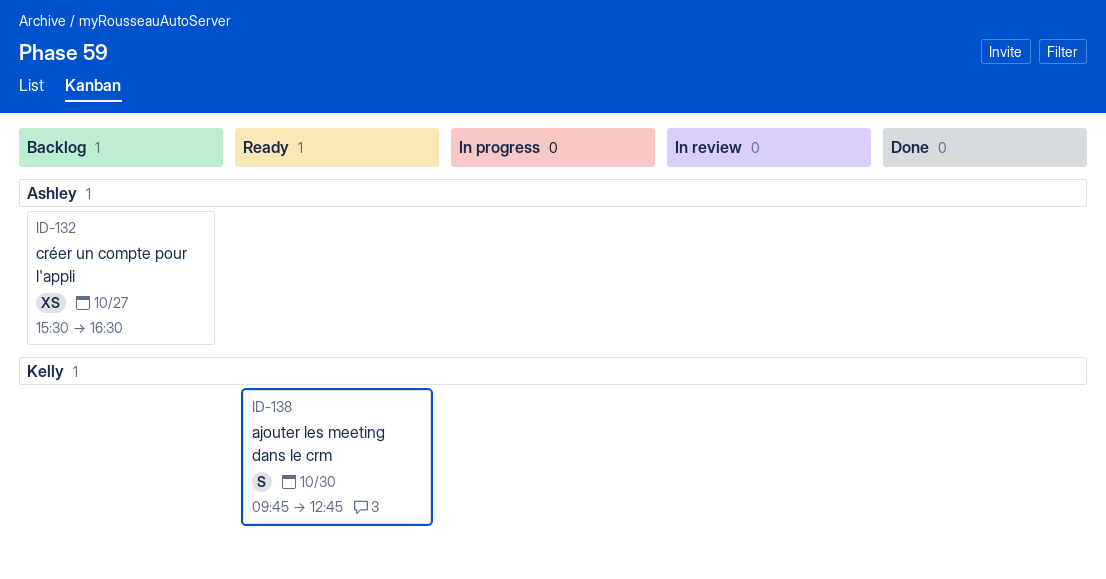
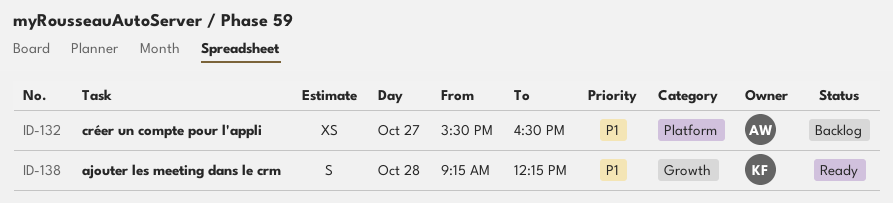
ID-138, day: Oct 30 -> Oct 28
ID-138, begins: 09:45 -> 09:15
ID-138, ends: 12:45 -> 12:15

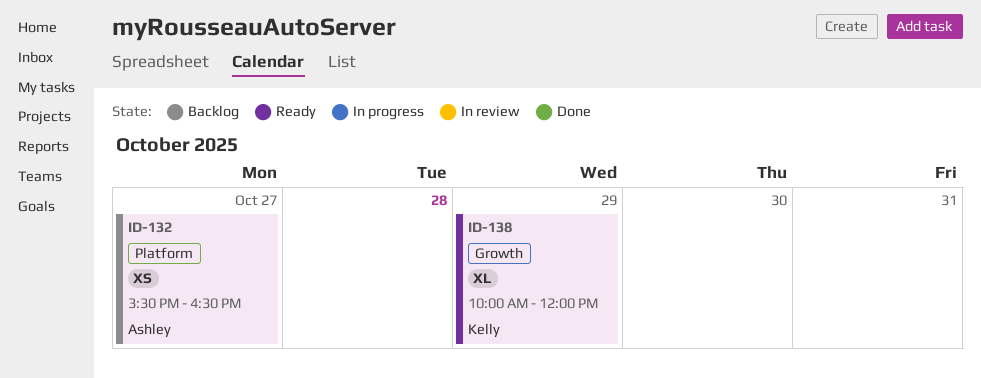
ID-138, estimate: S -> XL
ID-138, day: Oct 28 -> Oct 29
ID-138, begins: 09:15 -> 10:00
ID-138, ends: 12:15 -> 12:00

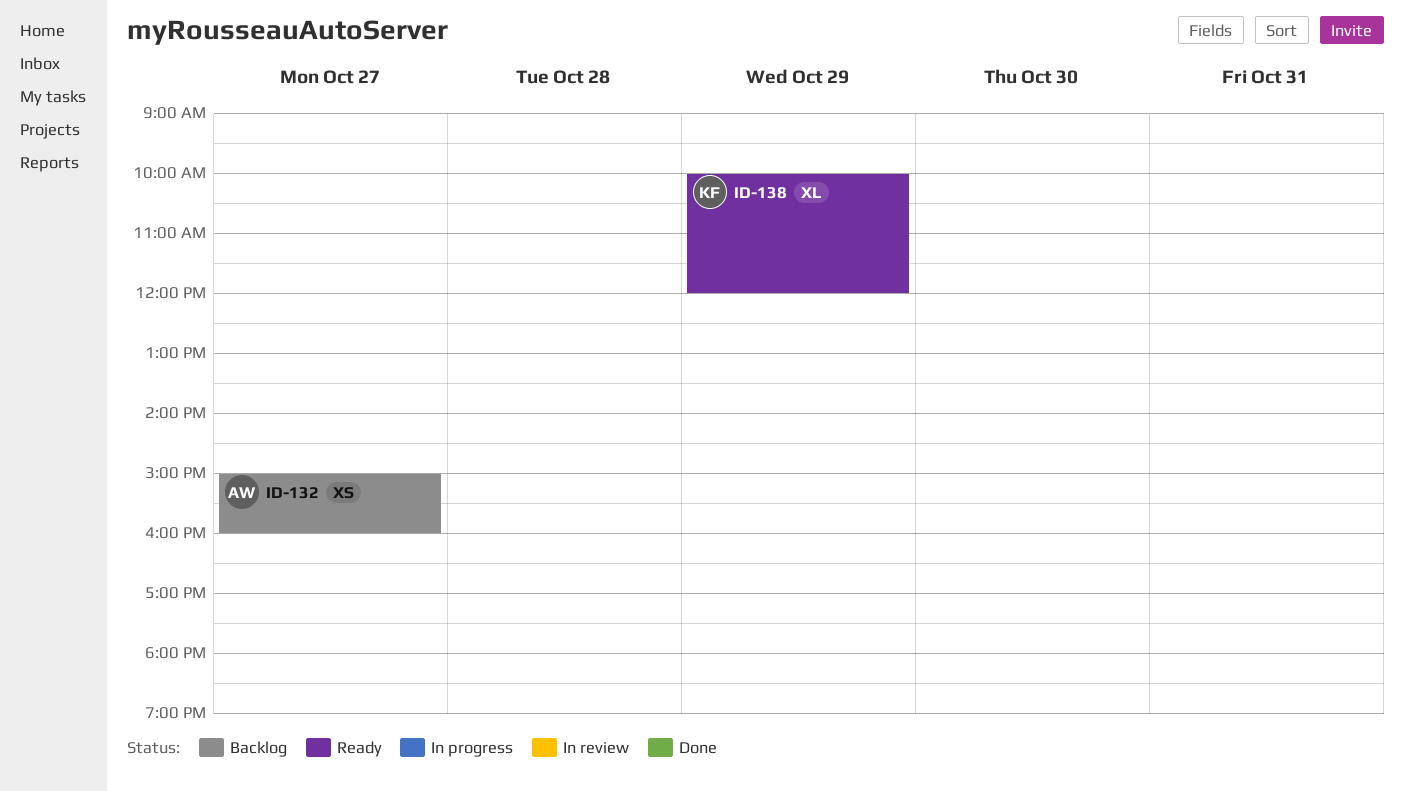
ID-132, begins: 15:30 -> 15:00
ID-132, ends: 16:30 -> 16:00

